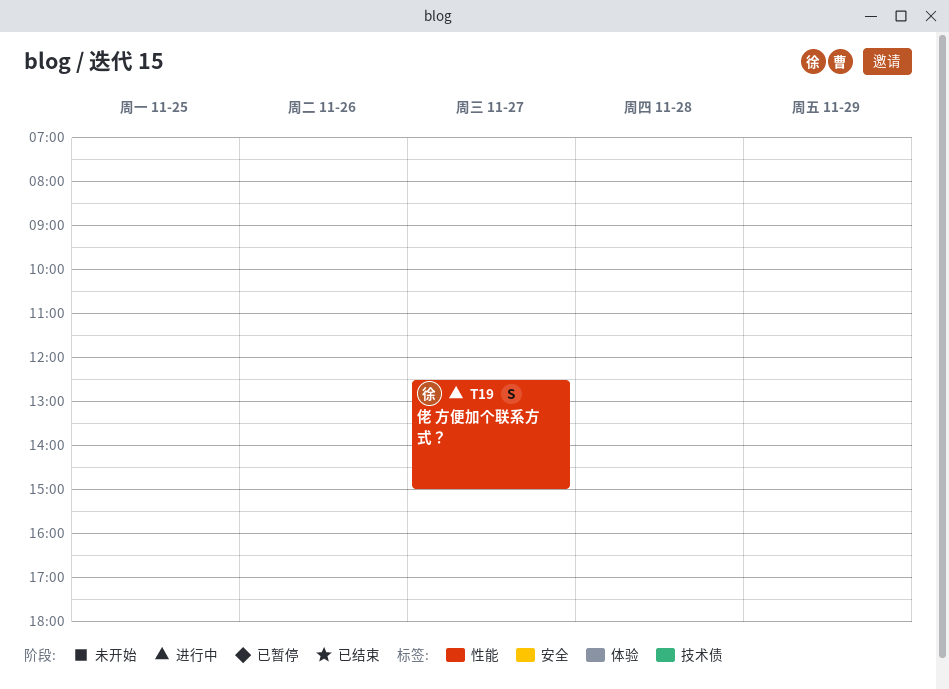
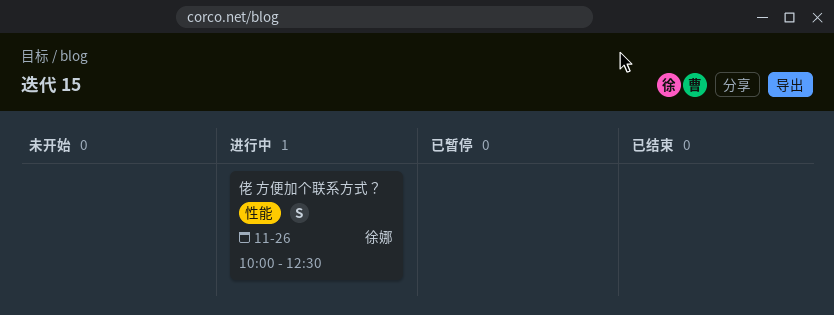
佬 方便加个联系方式？, day: Nov 27 -> Nov 26
佬 方便加个联系方式？, begins: 12:30 -> 10:00
佬 方便加个联系方式？, ends: 15:00 -> 12:30

